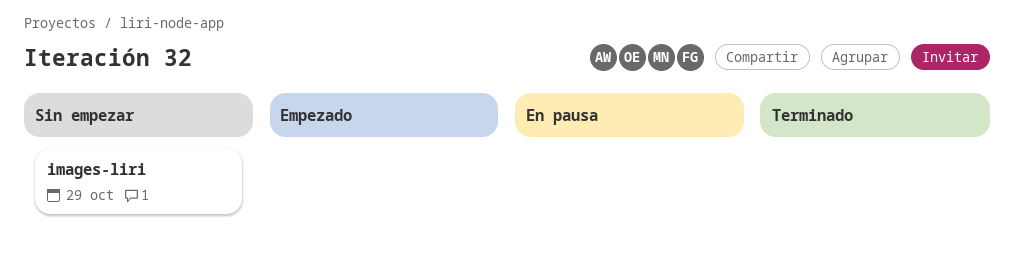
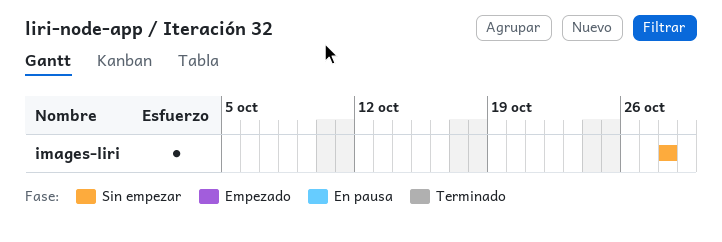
images-liri, due: Oct 29 -> Oct 28

